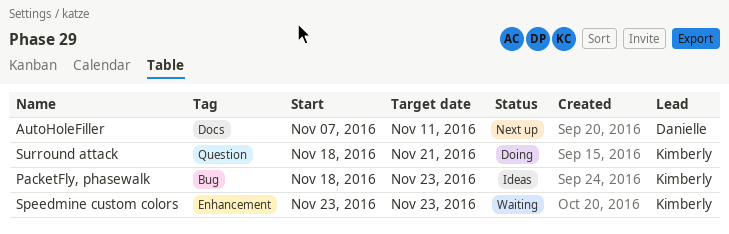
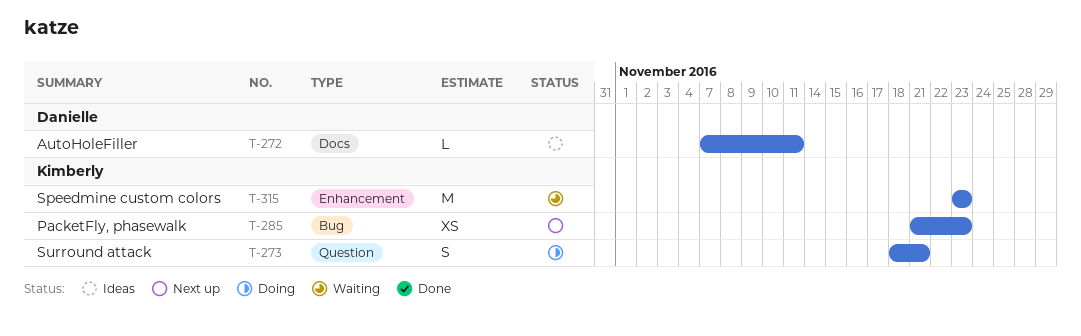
AutoHoleFiller, status: Next up -> Ideas
PacketFly, phasewalk, status: Ideas -> Next up
PacketFly, phasewalk, start: Nov 18 -> Nov 21

